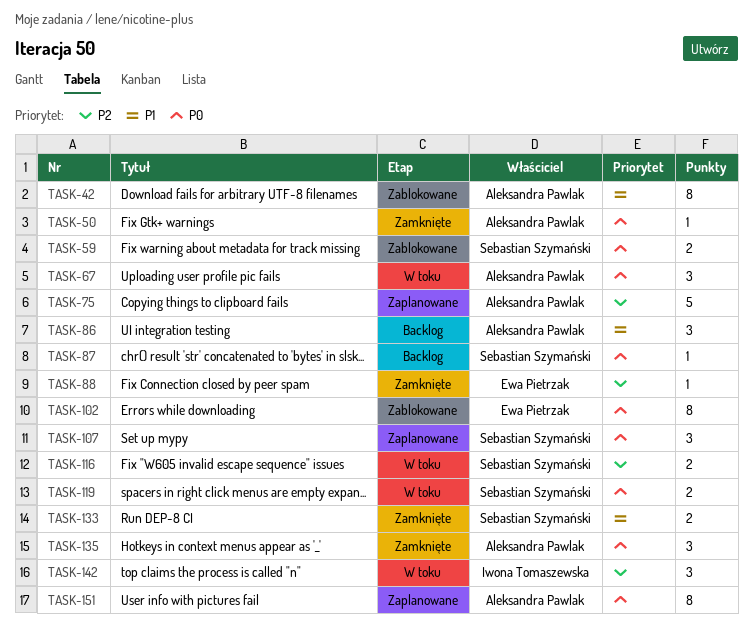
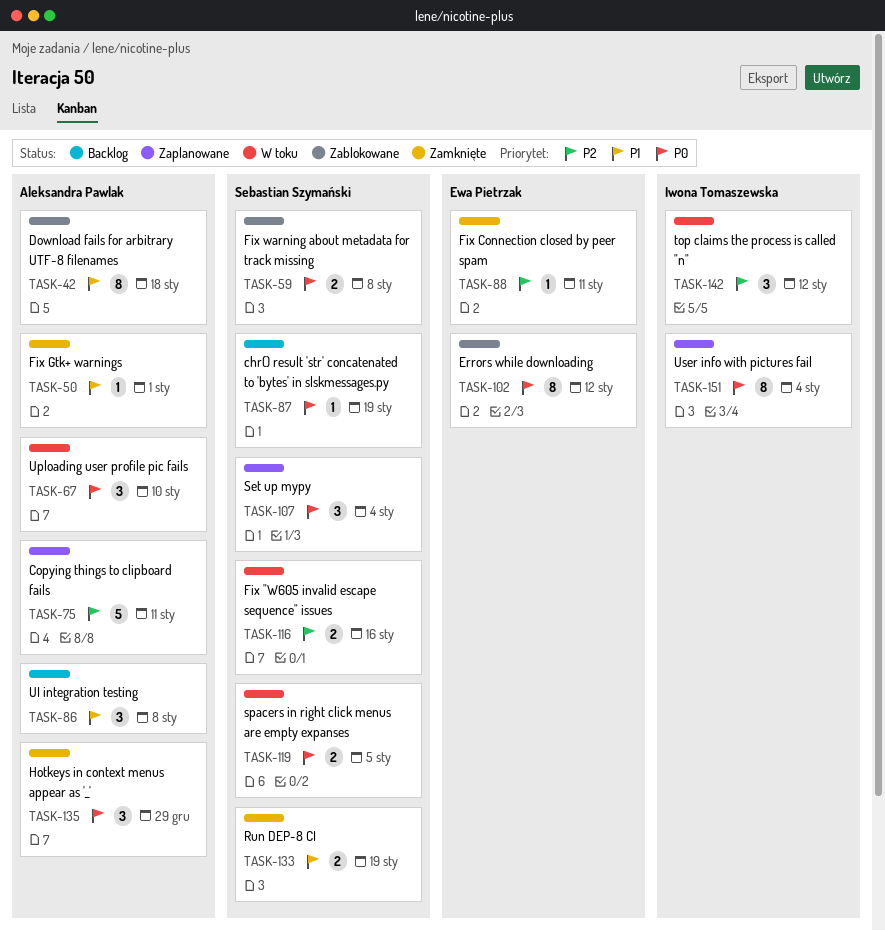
TASK-50, priority: P0 -> P1
TASK-151, owner: Aleksandra Pawlak -> Iwona Tomaszewska

